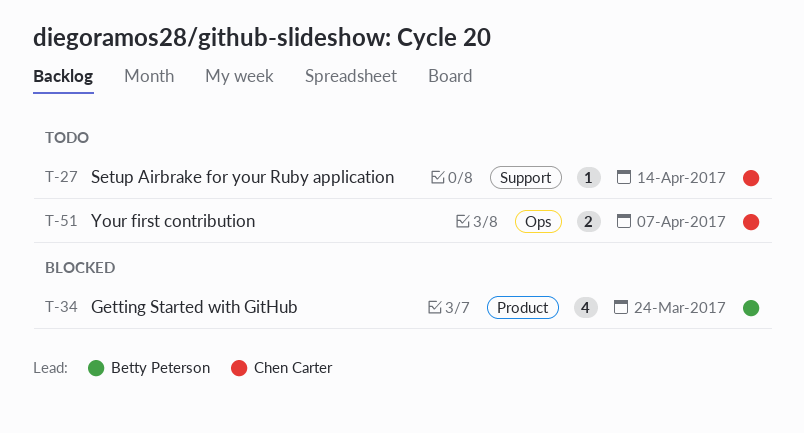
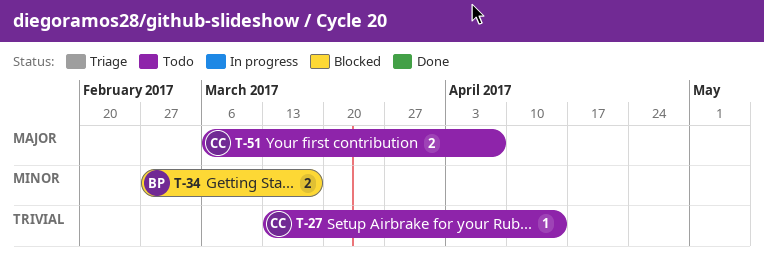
T-34, estimate: 4 -> 2
T-34, due: Mar 24 -> Mar 17

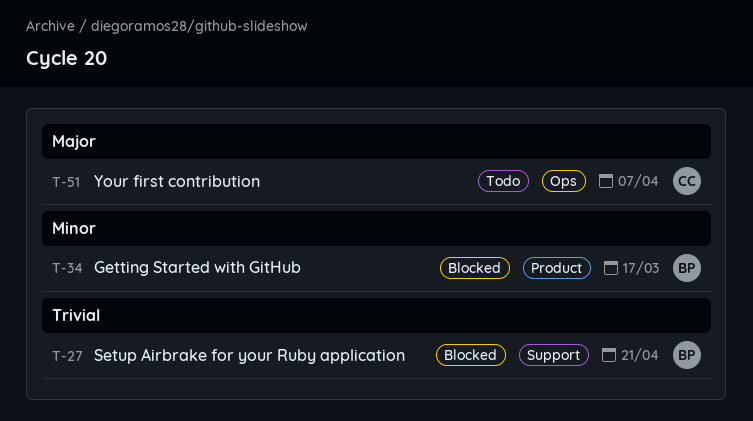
T-27, status: Todo -> Blocked
T-27, owner: CC -> BP
T-27, due: Apr 14 -> Apr 21

